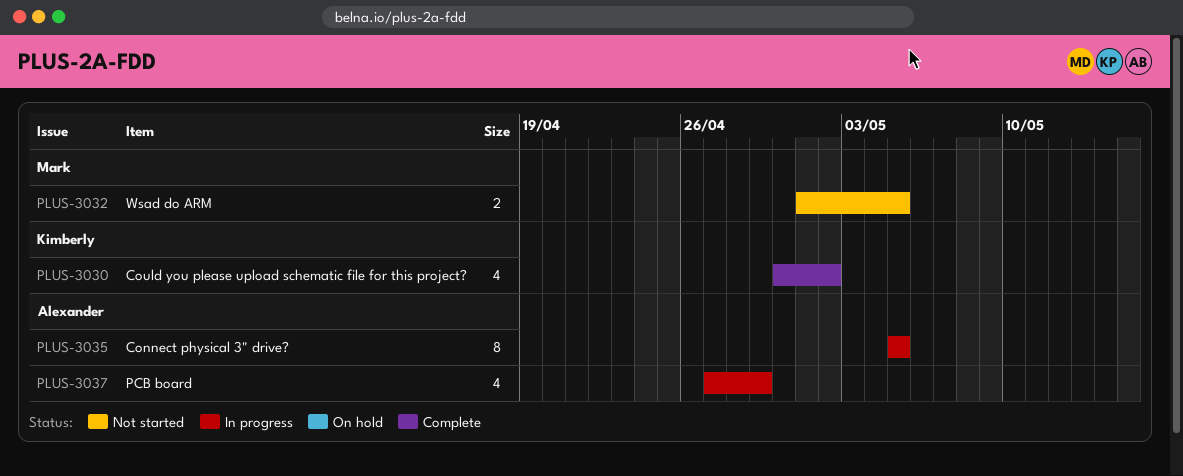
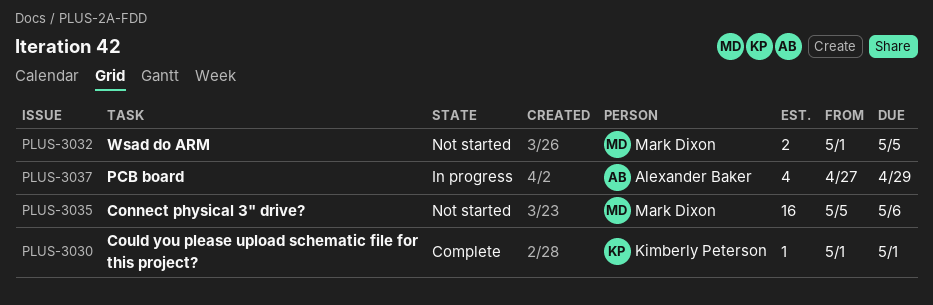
PLUS-3030, estimate: 4 -> 1
PLUS-3030, start: Apr 30 -> May 1
PLUS-3030, due: May 2 -> May 1
PLUS-3035, status: In progress -> Not started
PLUS-3035, owner: Alexander Baker -> Mark Dixon
PLUS-3035, estimate: 8 -> 16
PLUS-3035, due: May 5 -> May 6

